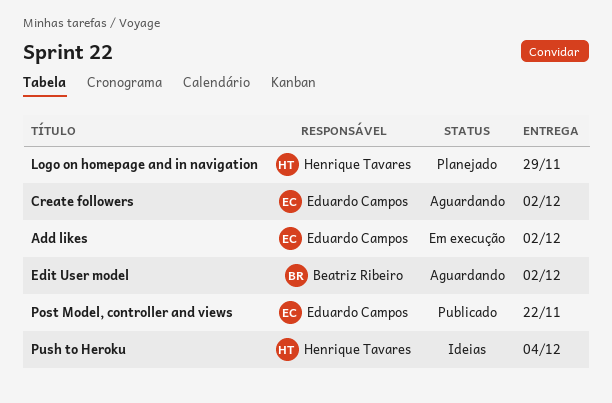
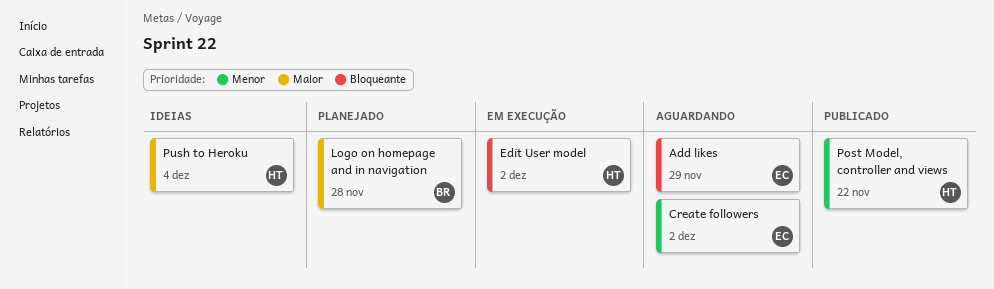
Add likes, status: Em execução -> Aguardando
Add likes, due: Dec 2 -> Nov 29
Edit User model, status: Aguardando -> Em execução
Edit User model, owner: Beatriz Ribeiro -> Henrique Tavares
Logo on homepage and in navigation, owner: Henrique Tavares -> Beatriz Ribeiro
Logo on homepage and in navigation, due: Nov 29 -> Nov 28
Post Model, controller and views, owner: Eduardo Campos -> Henrique Tavares

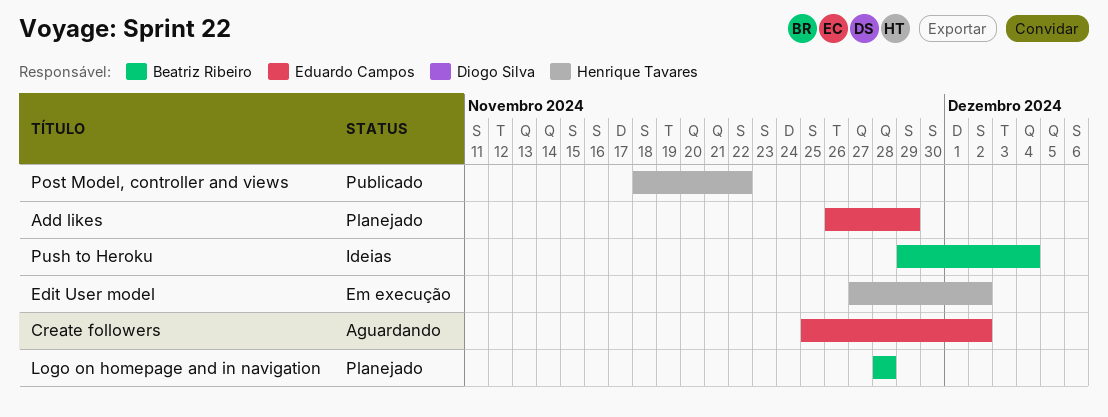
Add likes, status: Aguardando -> Planejado
Push to Heroku, owner: Henrique Tavares -> Beatriz Ribeiro

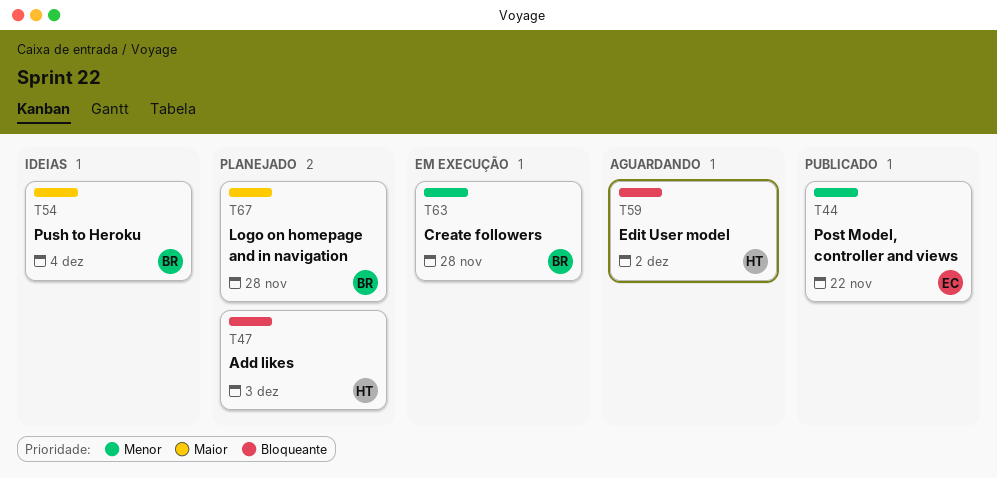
Add likes, owner: Eduardo Campos -> Henrique Tavares
Add likes, due: Nov 29 -> Dec 3
Create followers, status: Aguardando -> Em execução
Create followers, owner: Eduardo Campos -> Beatriz Ribeiro
Create followers, due: Dec 2 -> Nov 28
Edit User model, status: Em execução -> Aguardando
Post Model, controller and views, owner: Henrique Tavares -> Eduardo Campos

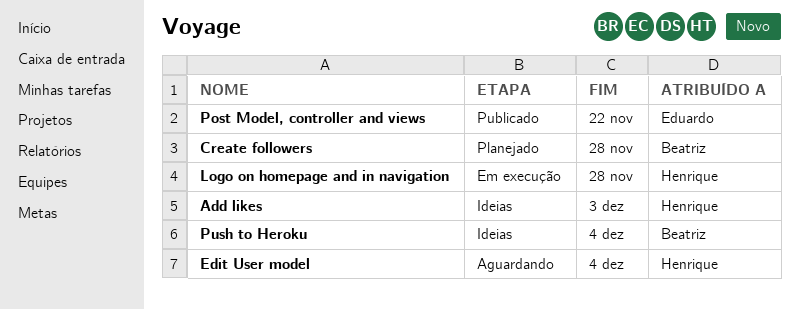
Add likes, status: Planejado -> Ideias
Create followers, status: Em execução -> Planejado
Edit User model, due: Dec 2 -> Dec 4
Logo on homepage and in navigation, status: Planejado -> Em execução
Logo on homepage and in navigation, owner: Beatriz -> Henrique

